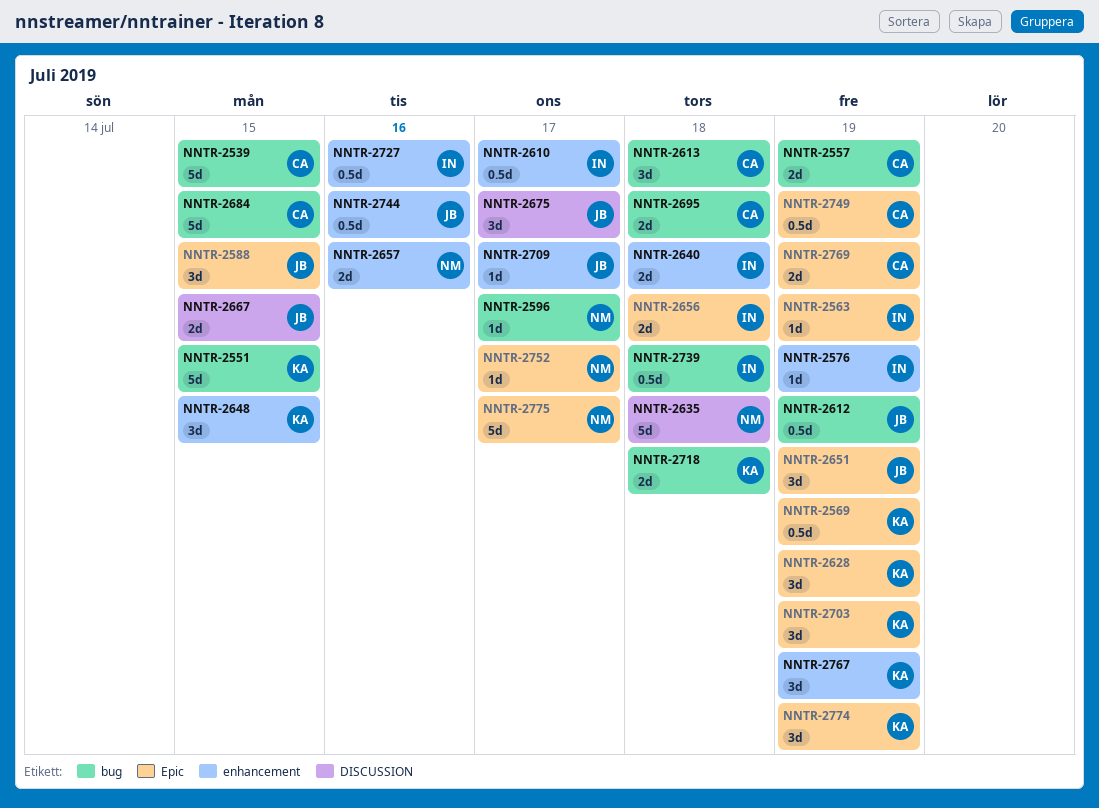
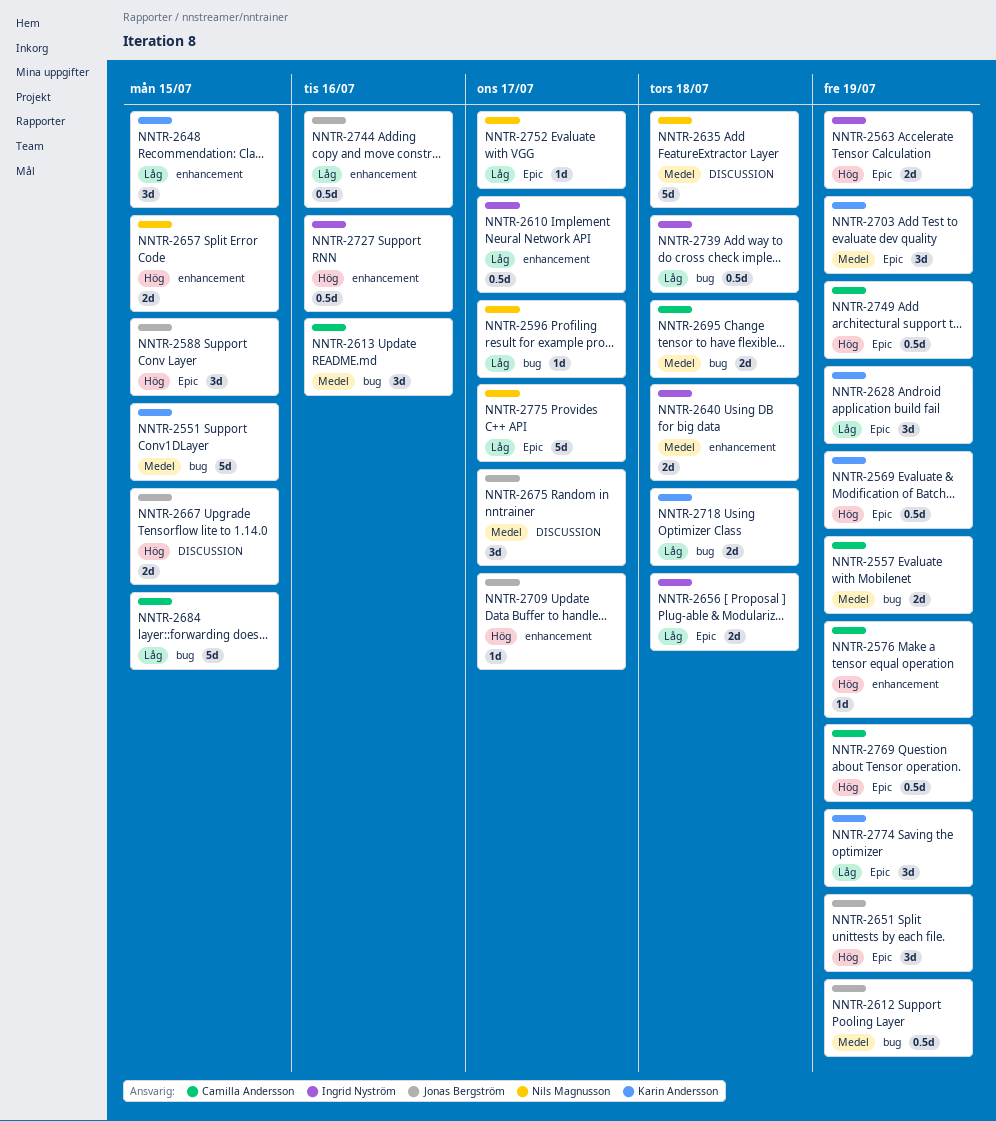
NNTR-2539: present -> none
NNTR-2563, estimate: 1d -> 2d
NNTR-2576, owner: Ingrid Nyström -> Camilla Andersson
NNTR-2613, due: Jul 18 -> Jul 16
NNTR-2657, due: Jul 16 -> Jul 15
NNTR-2767: present -> none
NNTR-2769, estimate: 2d -> 0.5d

